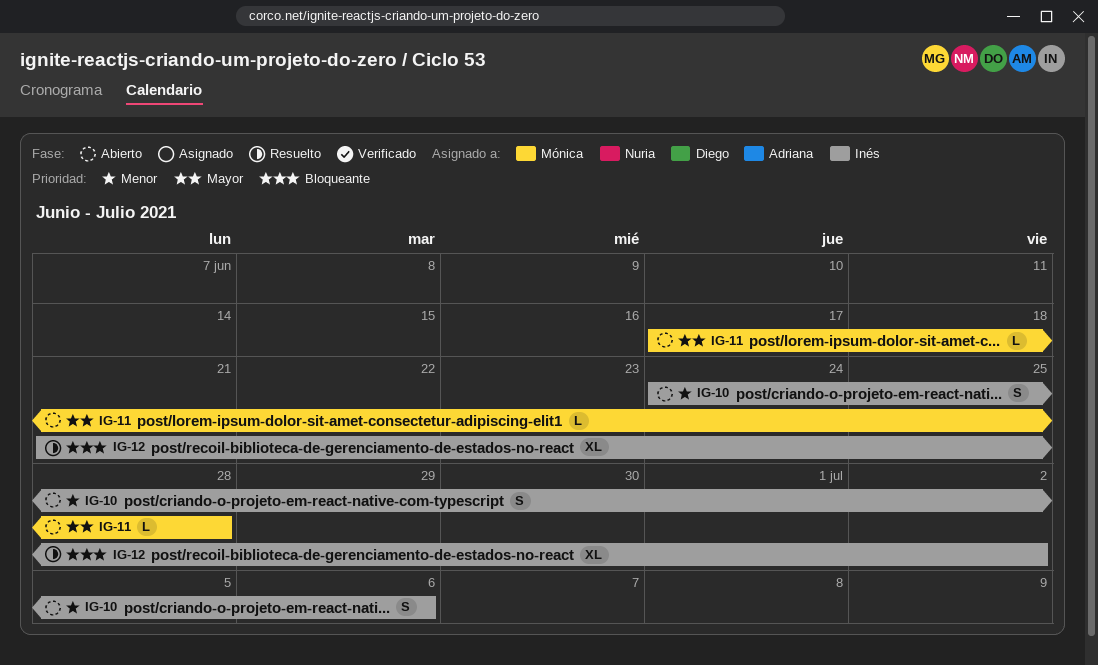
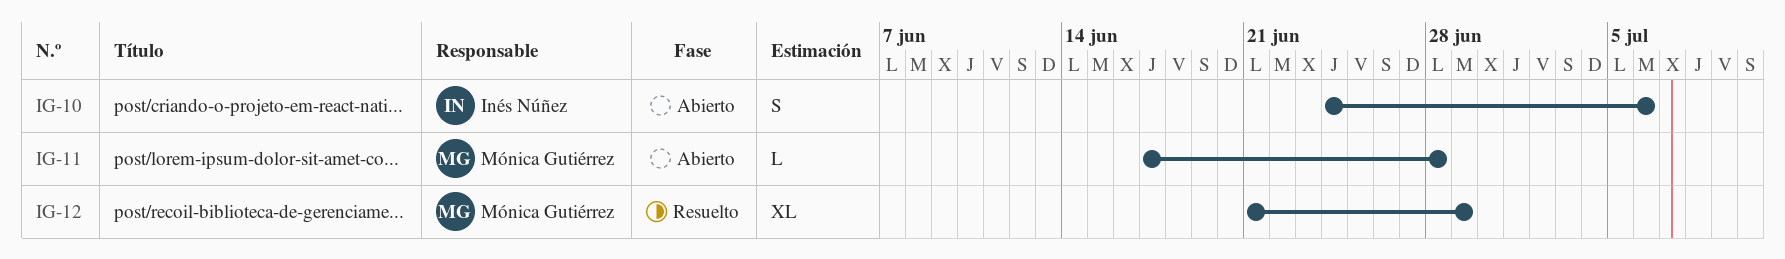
IG-12, owner: Inés Núñez -> Mónica Gutiérrez
IG-12, due: Jul 2 -> Jun 29

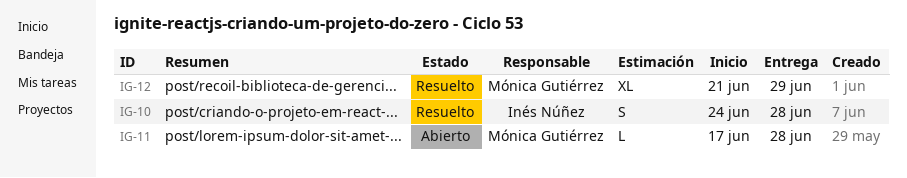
IG-10, status: Abierto -> Resuelto
IG-10, due: Jul 6 -> Jun 28

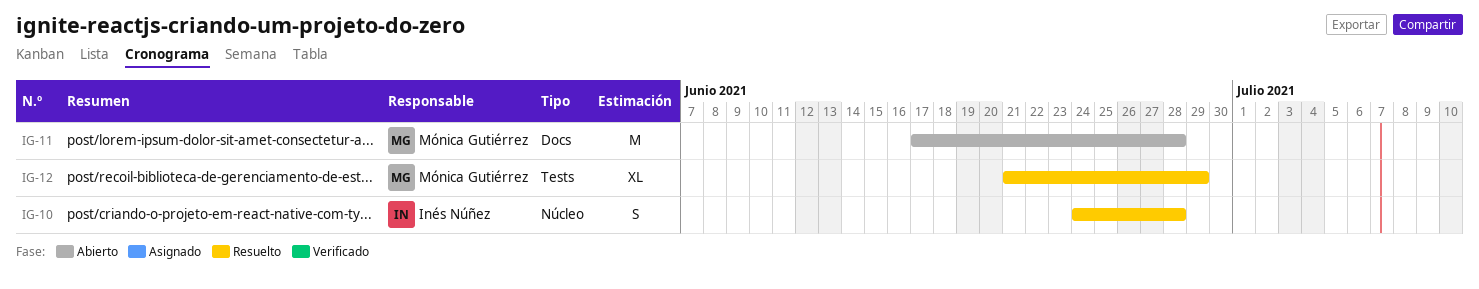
IG-11, estimate: L -> M

